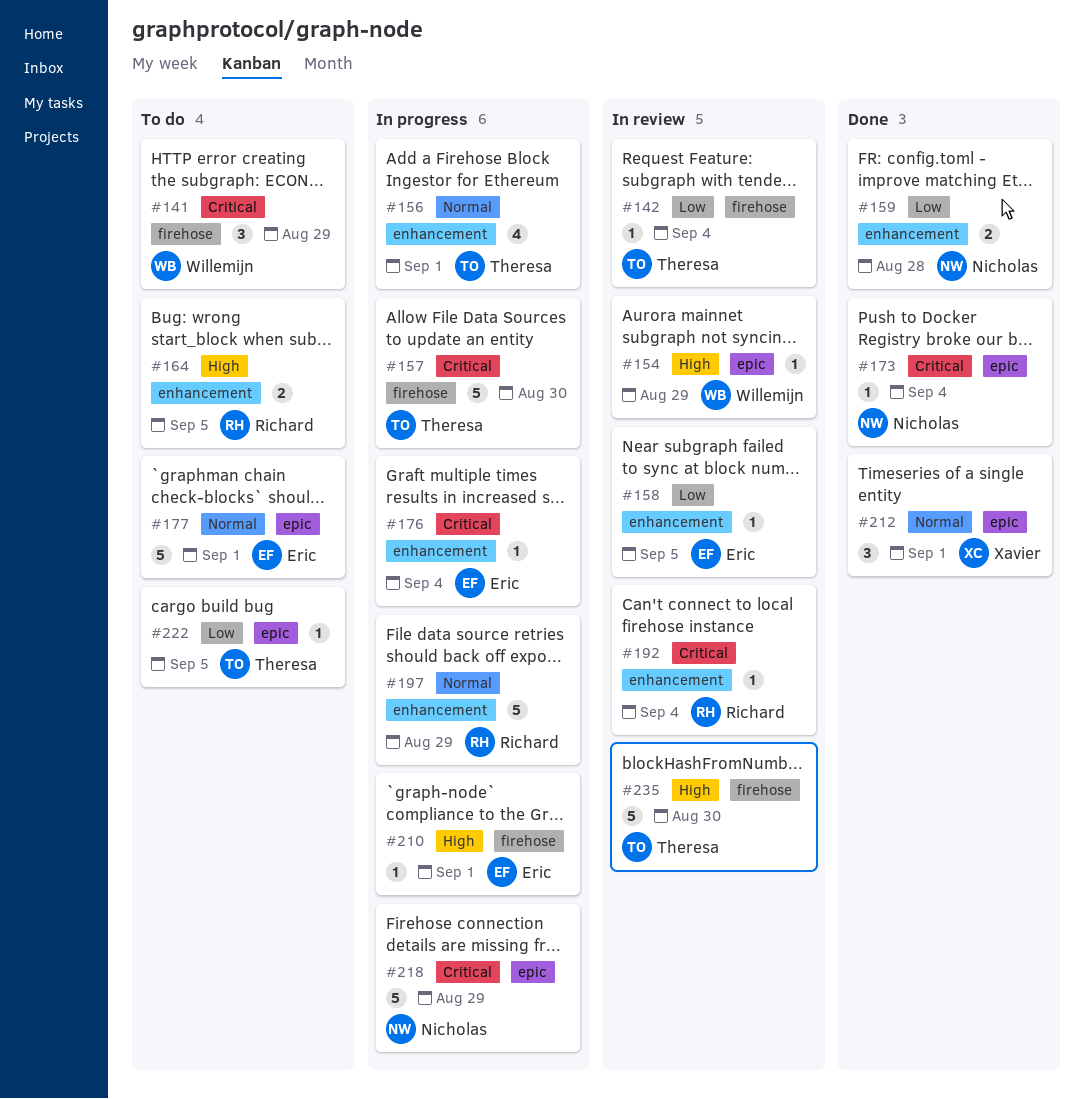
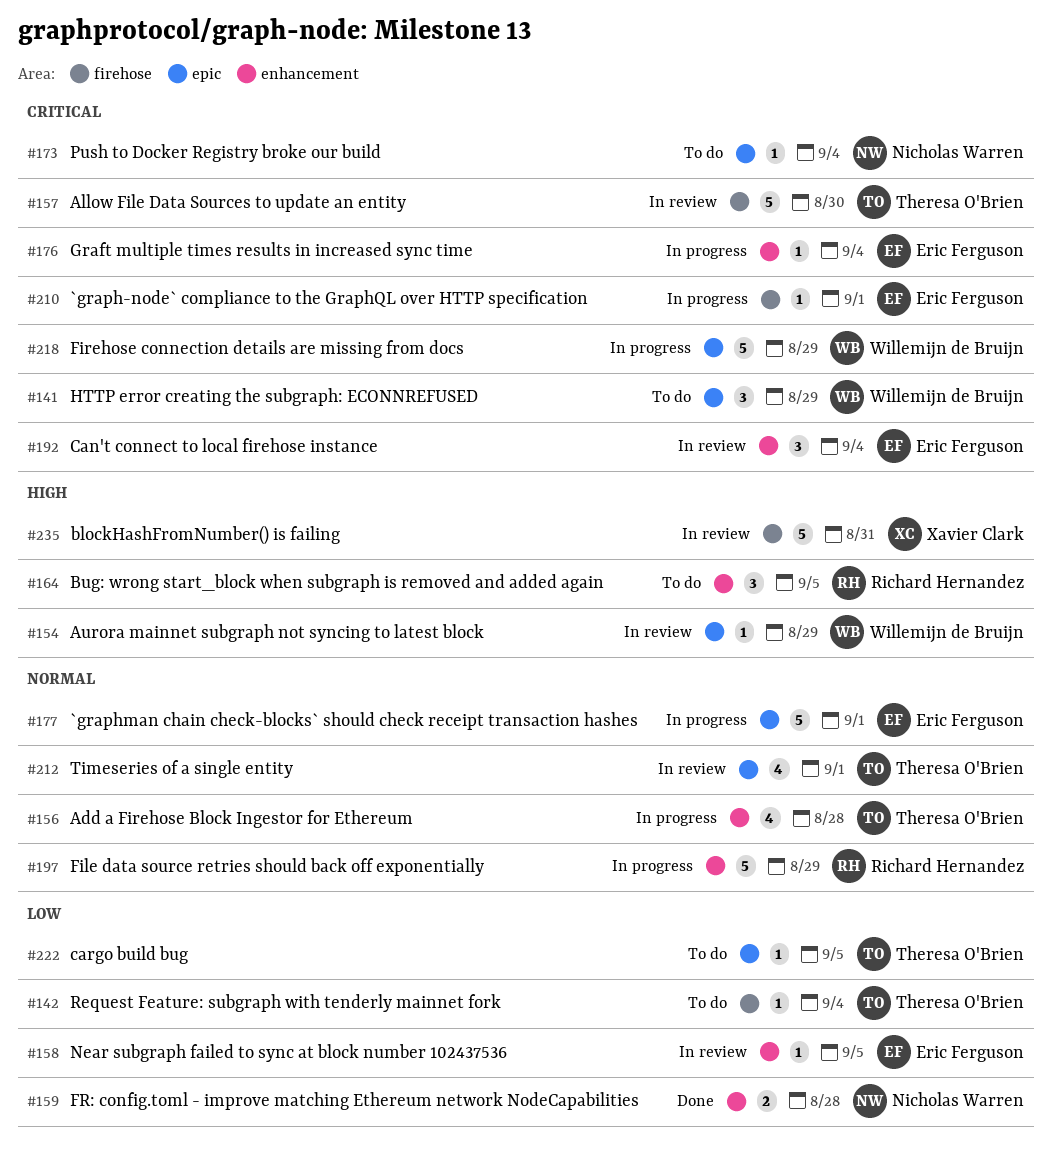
#141, label: firehose -> epic
#142, status: In review -> To do
#156, due: Sep 1 -> Aug 28
#157, status: In progress -> In review
#164, estimate: 2 -> 3
#173, status: Done -> To do
#177, status: To do -> In progress
#192, owner: Richard Hernandez -> Eric Ferguson
#192, estimate: 1 -> 3
#210, priority: High -> Critical
#212, status: Done -> In review
#212, owner: Xavier Clark -> Theresa O'Brien
#212, estimate: 3 -> 4
#218, owner: Nicholas Warren -> Willemijn de Bruijn
#235, owner: Theresa O'Brien -> Xavier Clark
#235, due: Aug 30 -> Aug 31

